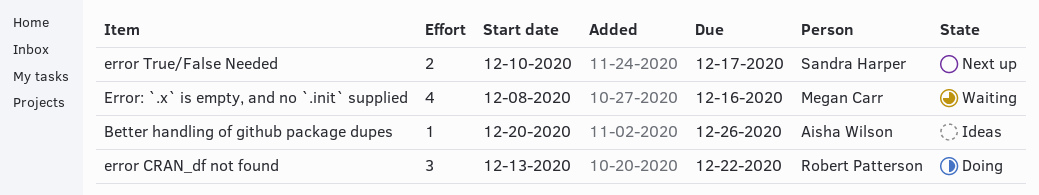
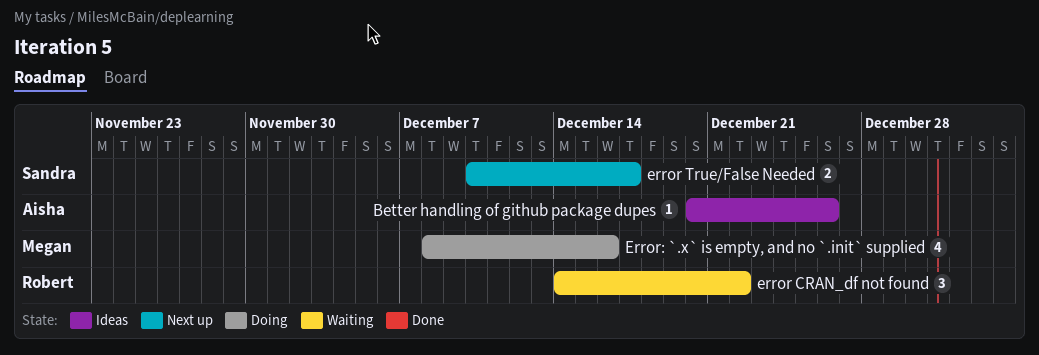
error CRAN_df not found, status: Doing -> Waiting
error CRAN_df not found, start: Dec 13 -> Dec 14
Error: `.x` is empty, and no `.init` supplied, status: Waiting -> Doing

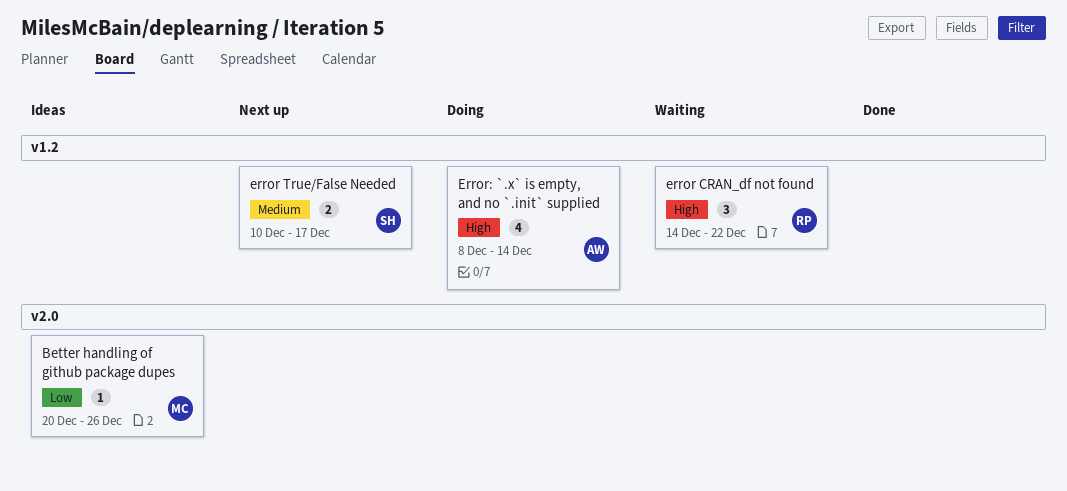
Better handling of github package dupes, owner: Aisha -> Megan
Error: `.x` is empty, and no `.init` supplied, owner: Megan -> Aisha
Error: `.x` is empty, and no `.init` supplied, due: Dec 16 -> Dec 14

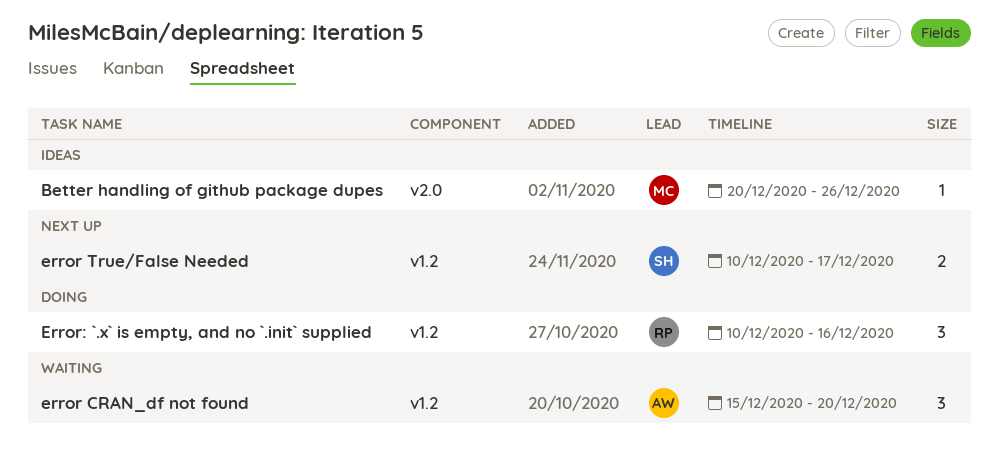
error CRAN_df not found, owner: RP -> AW
error CRAN_df not found, start: Dec 14 -> Dec 15
error CRAN_df not found, due: Dec 22 -> Dec 20
Error: `.x` is empty, and no `.init` supplied, owner: AW -> RP
Error: `.x` is empty, and no `.init` supplied, estimate: 4 -> 3
Error: `.x` is empty, and no `.init` supplied, start: Dec 8 -> Dec 10
Error: `.x` is empty, and no `.init` supplied, due: Dec 14 -> Dec 16

